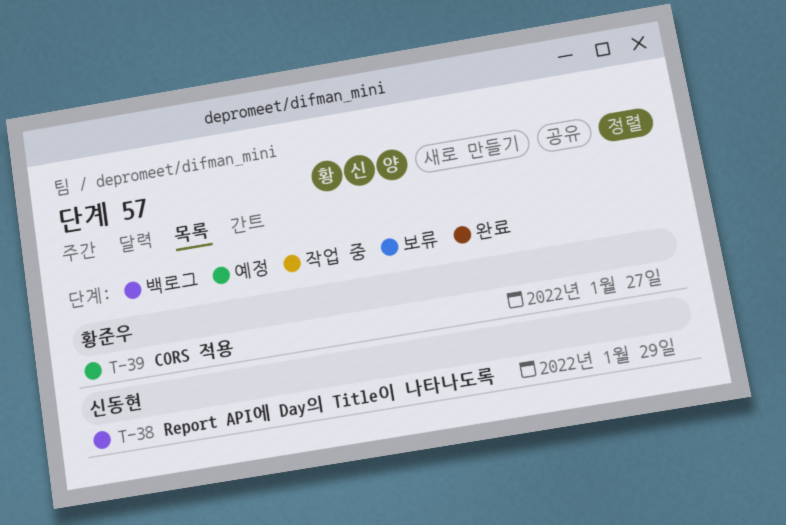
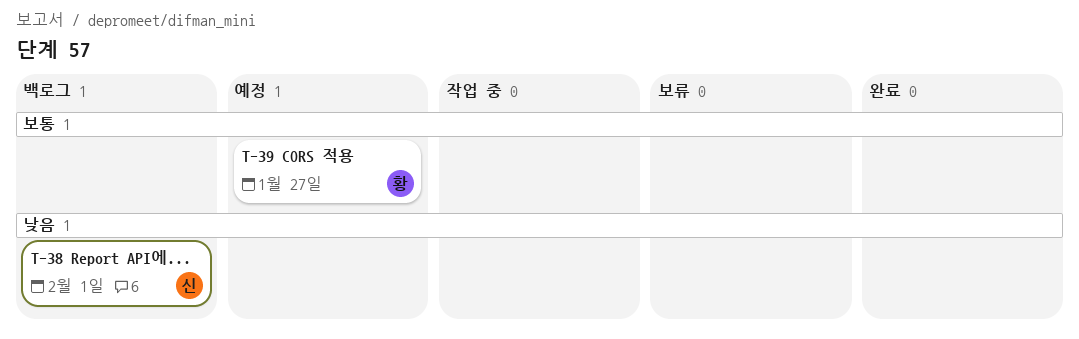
T-38, due: Jan 29 -> Feb 1

